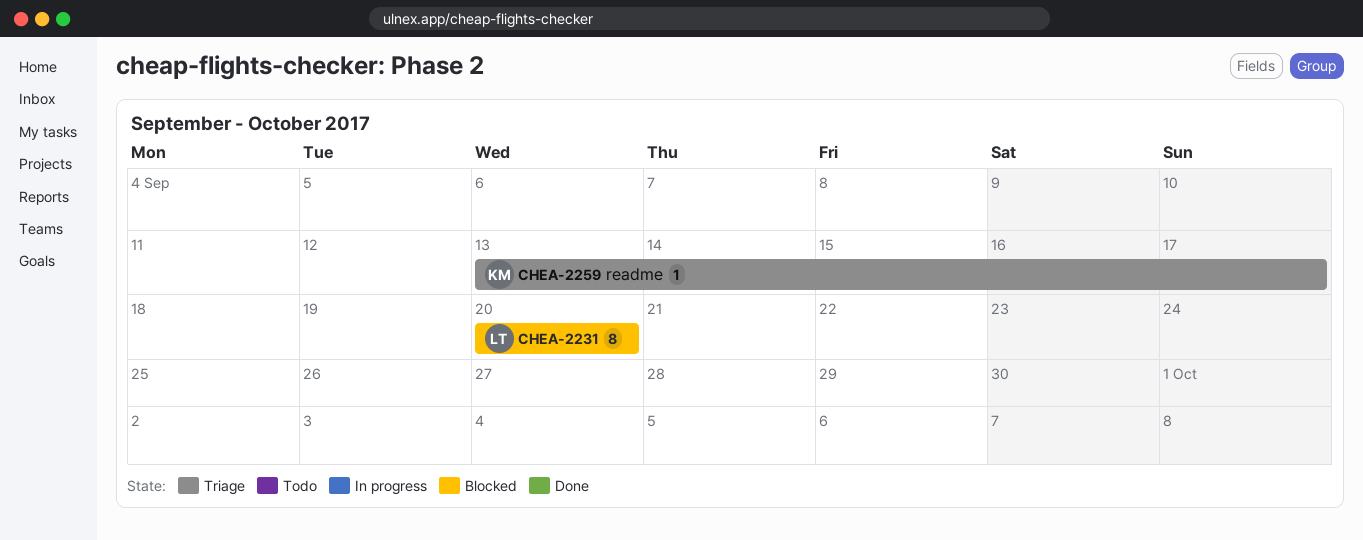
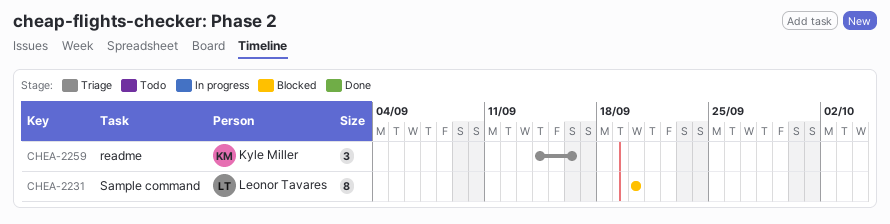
CHEA-2259, estimate: 1 -> 3
CHEA-2259, start: Sep 13 -> Sep 14
CHEA-2259, due: Sep 17 -> Sep 16

